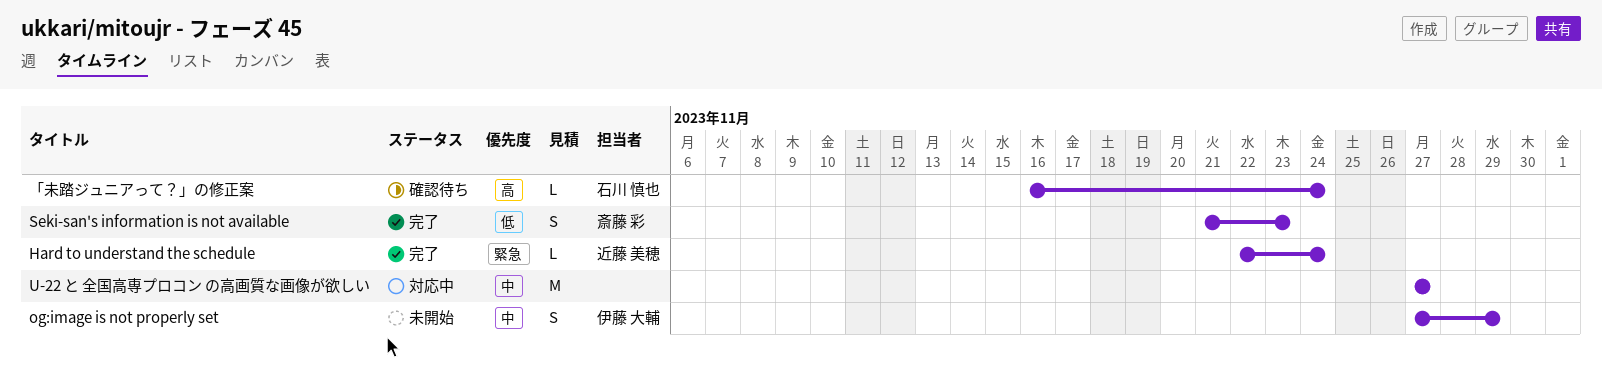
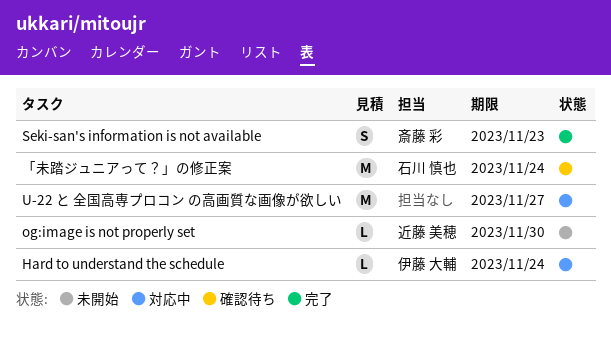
Hard to understand the schedule, status: 完了 -> 対応中
Hard to understand the schedule, owner: 近藤 美穂 -> 伊藤 大輔
og:image is not properly set, owner: 伊藤 大輔 -> 近藤 美穂
og:image is not properly set, estimate: S -> L
og:image is not properly set, due: Nov 29 -> Nov 30
「未踏ジュニアって？」の修正案, estimate: L -> M

